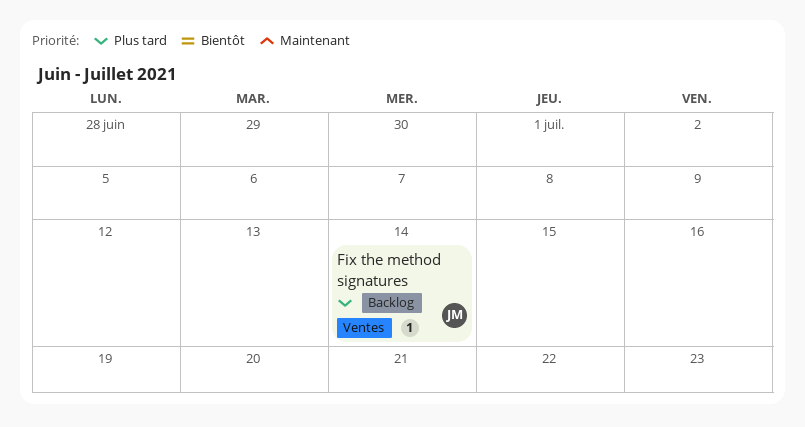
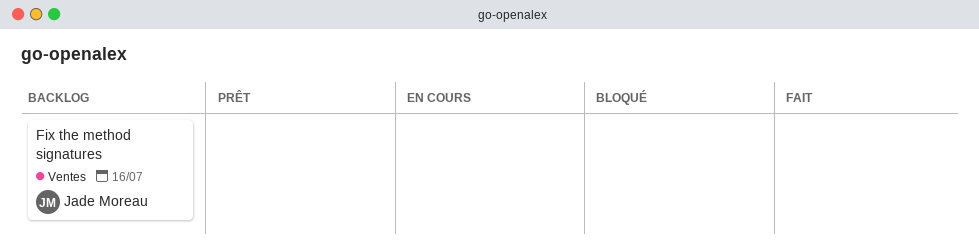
Fix the method signatures, due: Jul 14 -> Jul 16

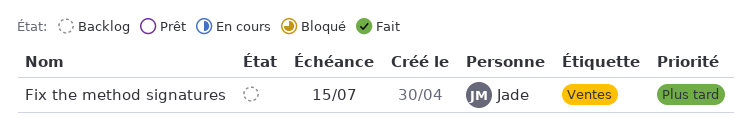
Fix the method signatures, due: Jul 16 -> Jul 15

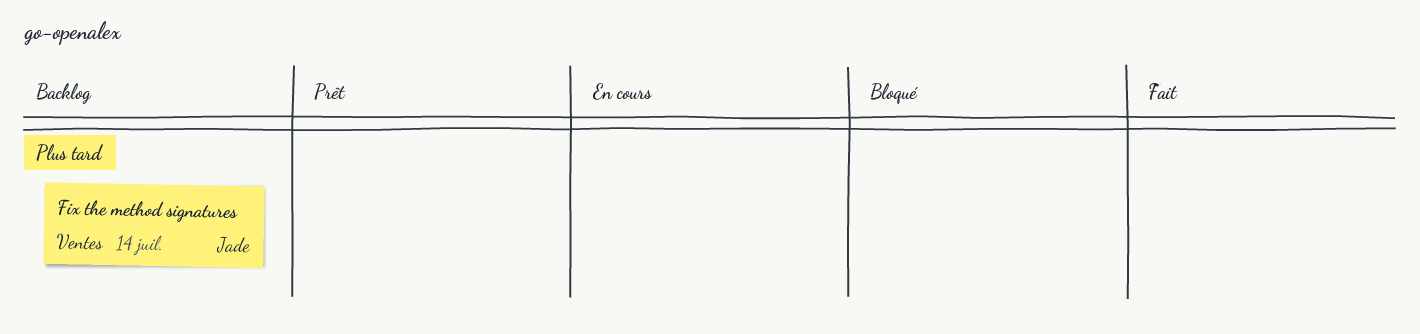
Fix the method signatures, due: Jul 15 -> Jul 14

